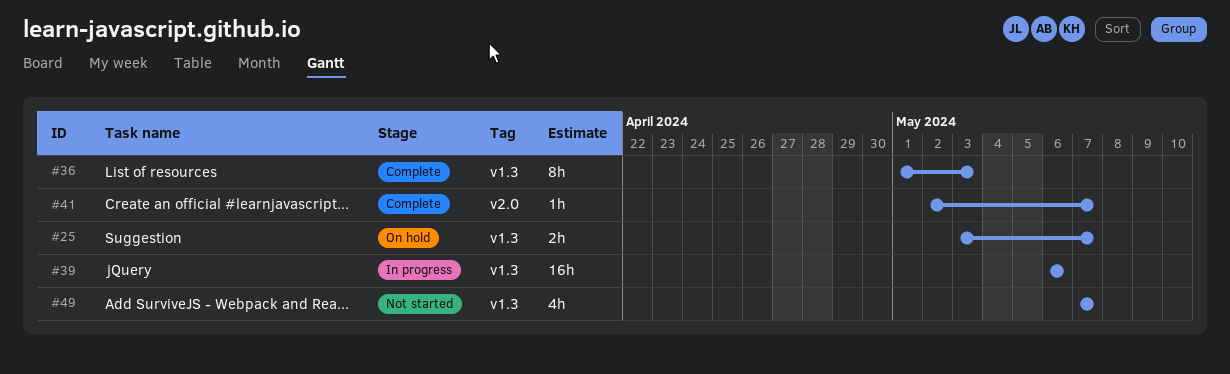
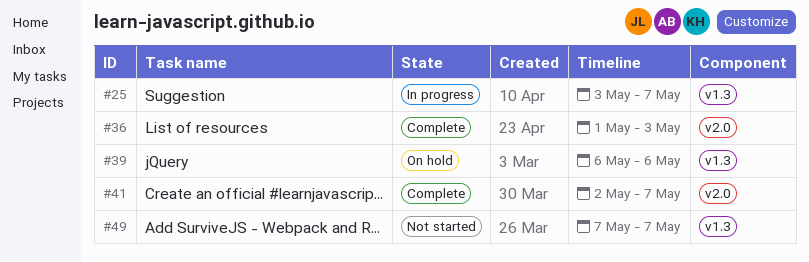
#25, status: On hold -> In progress
#36, label: v1.3 -> v2.0
#39, status: In progress -> On hold

